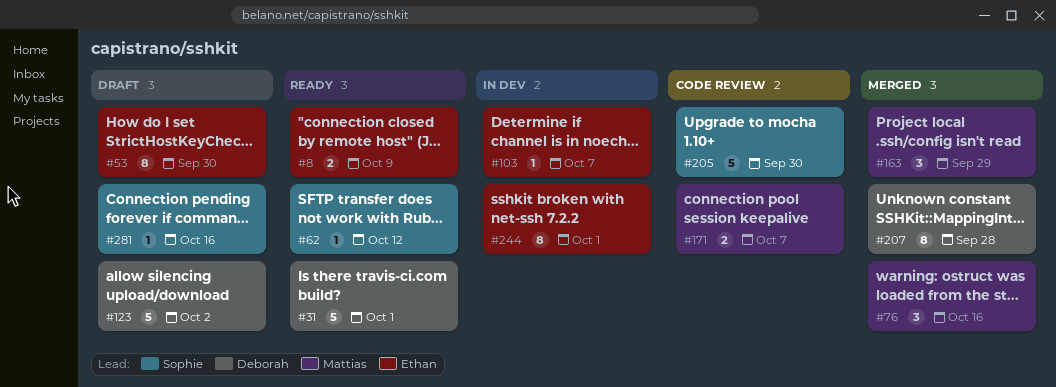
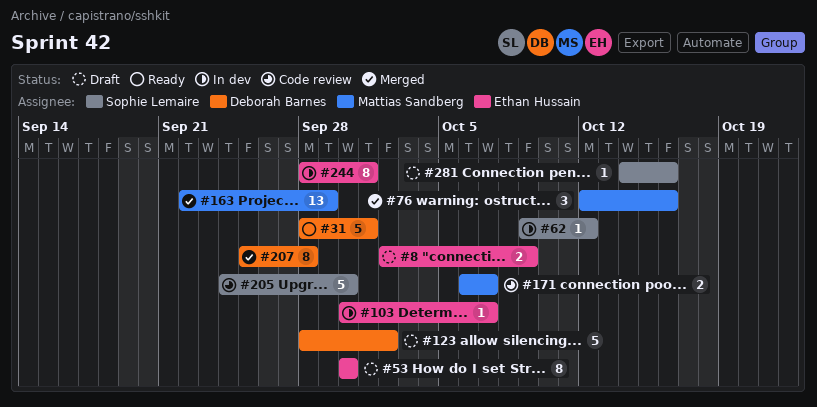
#8, status: Ready -> Draft
#62, status: Ready -> In dev
#163, estimate: 3 -> 13

